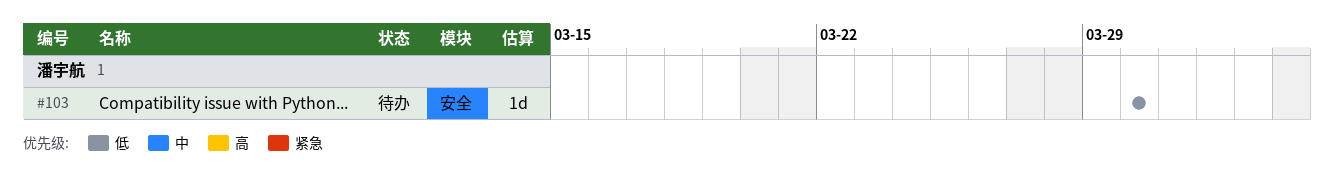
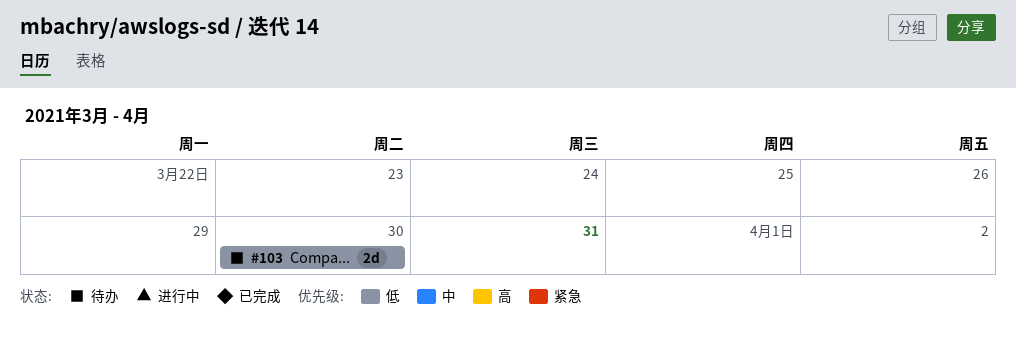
#103, estimate: 1d -> 2d

